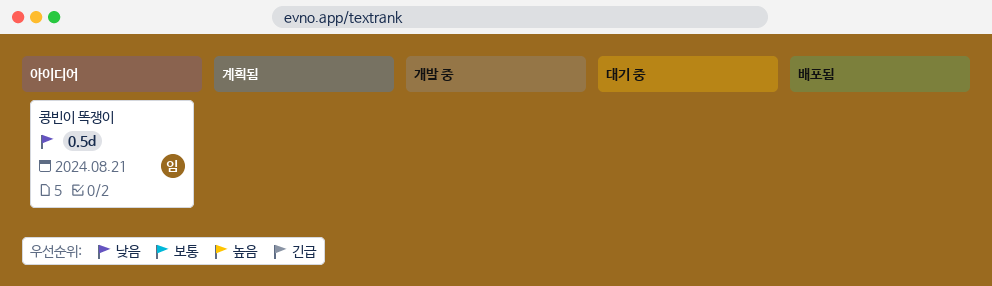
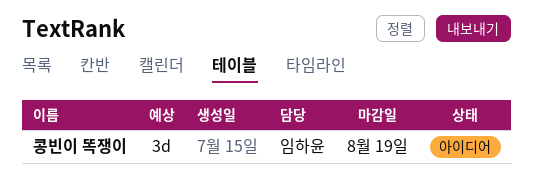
콩빈이 똑쟁이, estimate: 0.5d -> 3d
콩빈이 똑쟁이, due: Aug 21 -> Aug 19

